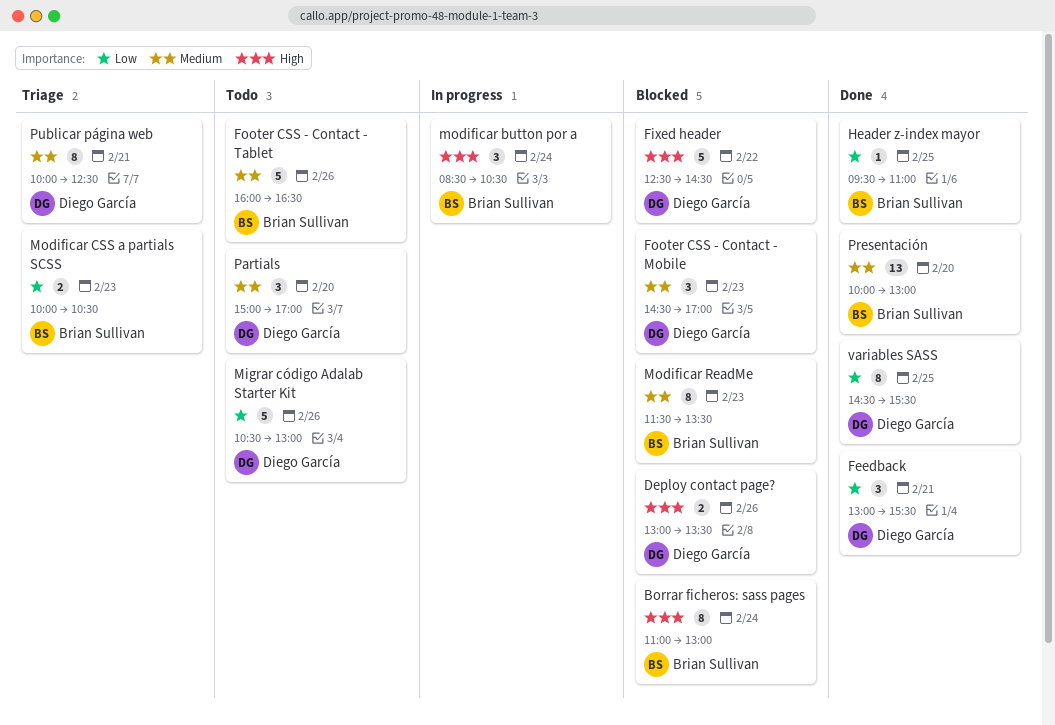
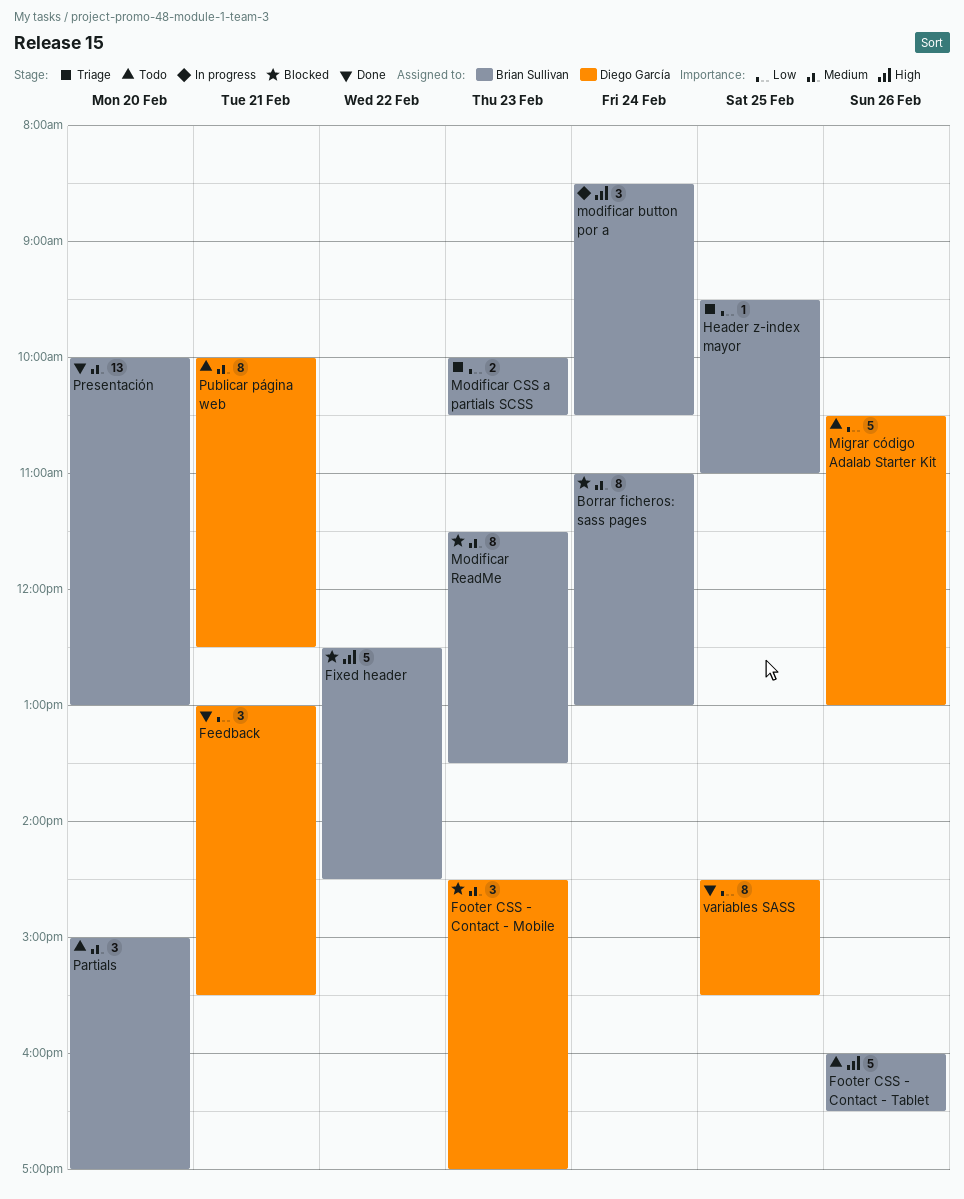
Borrar ficheros: sass pages, priority: High -> Medium
Deploy contact page?: present -> none
Fixed header, owner: Diego García -> Brian Sullivan
Footer CSS - Contact - Tablet, priority: Medium -> High
Header z-index mayor, status: Done -> Triage
Partials, owner: Diego García -> Brian Sullivan
Publicar página web, status: Triage -> Todo

